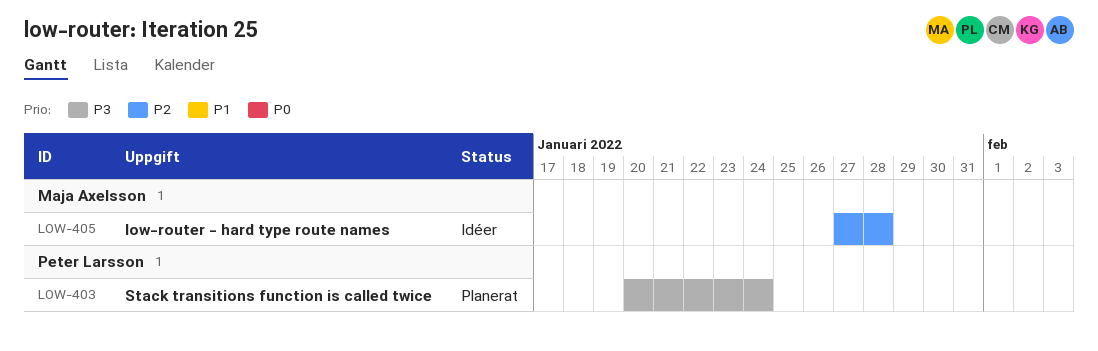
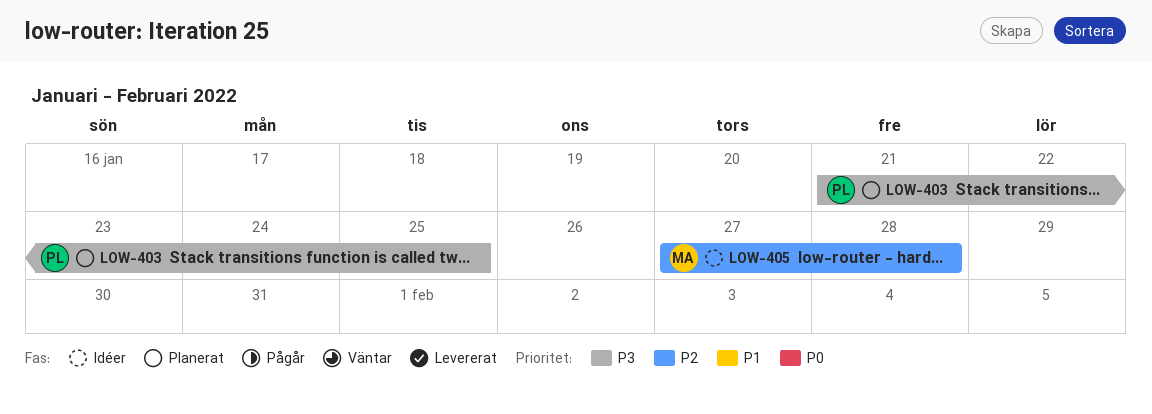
LOW-403, start: Jan 20 -> Jan 21
LOW-403, due: Jan 24 -> Jan 25

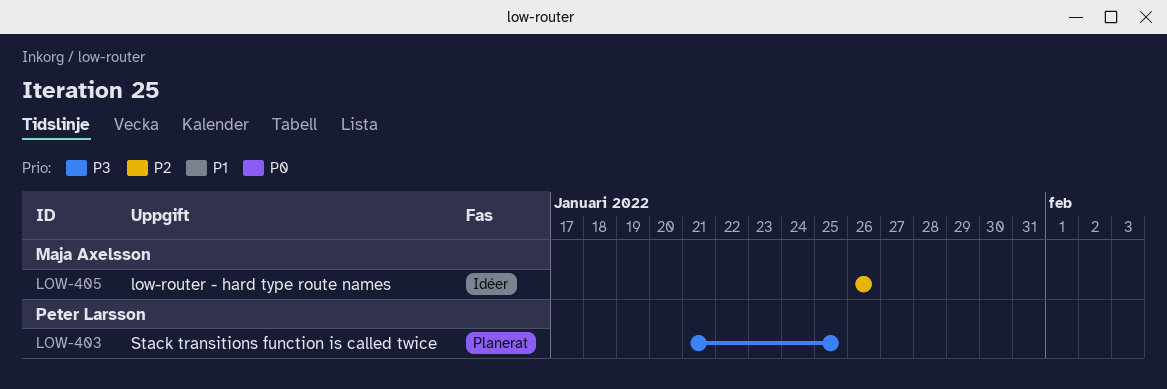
LOW-405, start: Jan 27 -> Jan 26
LOW-405, due: Jan 28 -> Jan 26

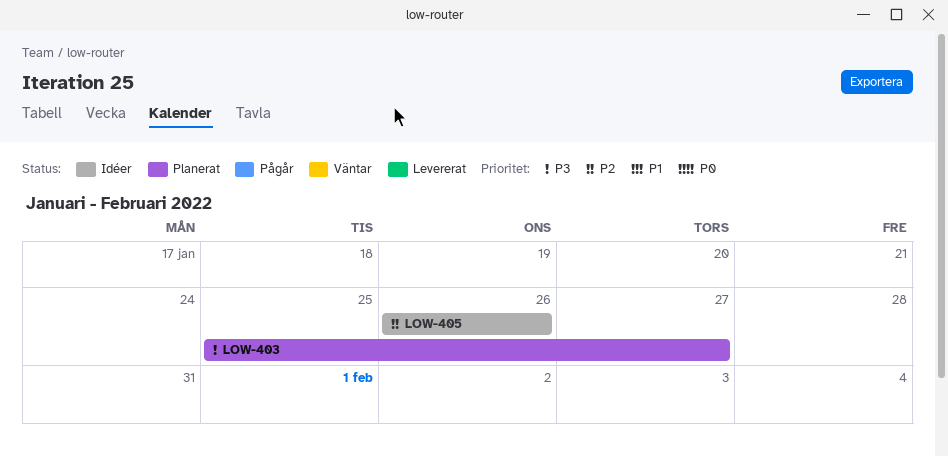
LOW-403, start: Jan 21 -> Jan 25
LOW-403, due: Jan 25 -> Jan 27

